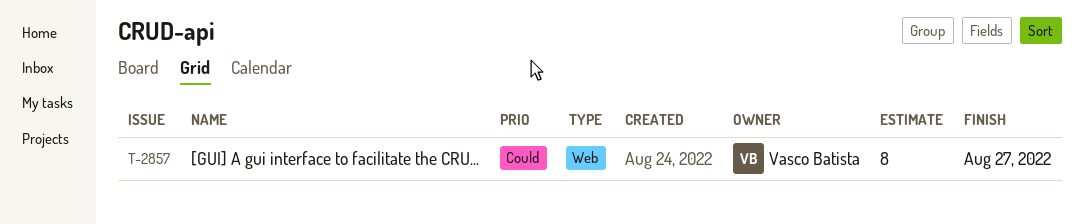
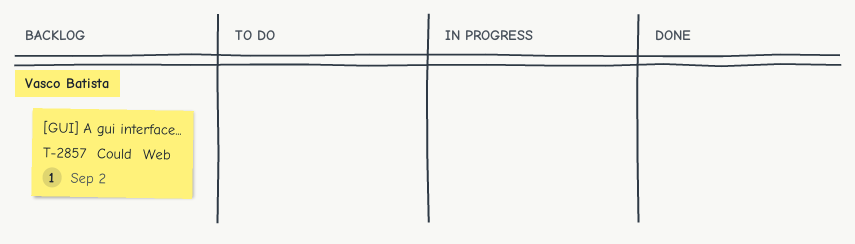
T-2857, estimate: 8 -> 1
T-2857, due: Aug 27 -> Sep 2

